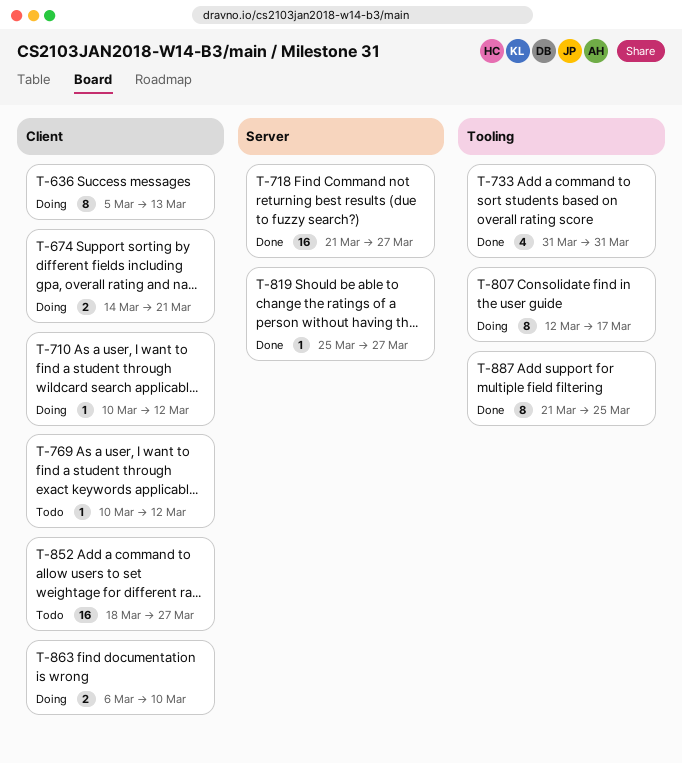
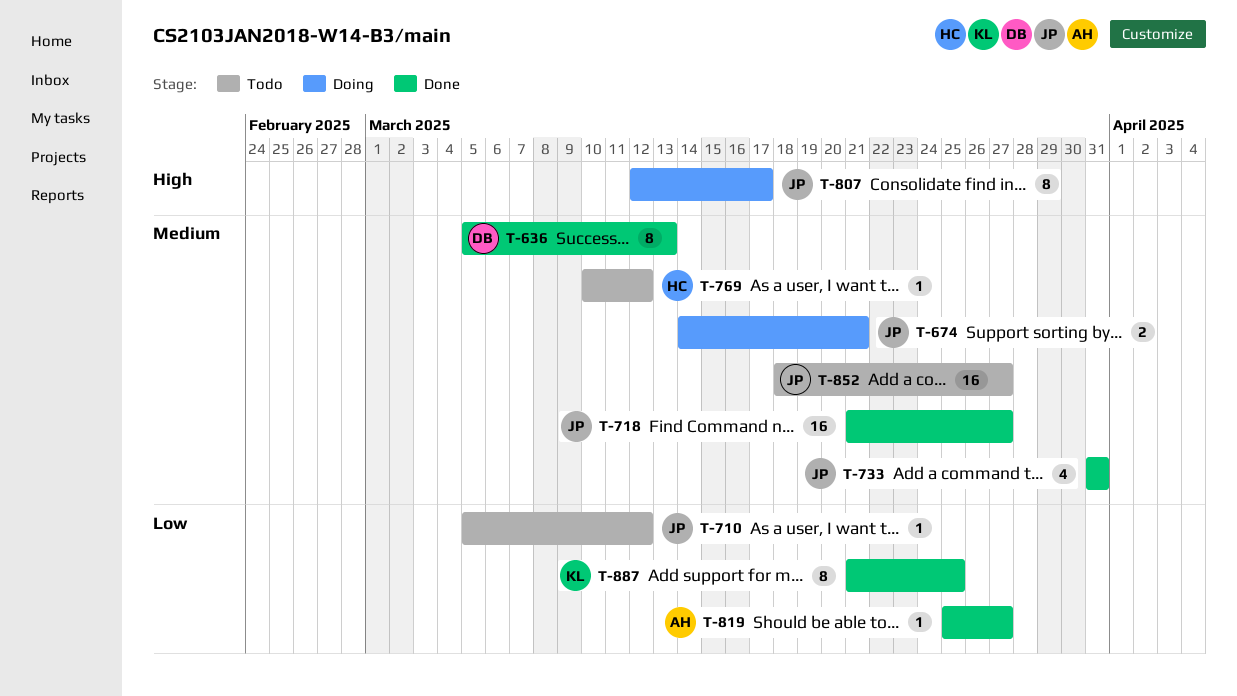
T-636, status: Doing -> Done
T-710, status: Doing -> Todo
T-710, start: Mar 10 -> Mar 5
T-863: present -> none

